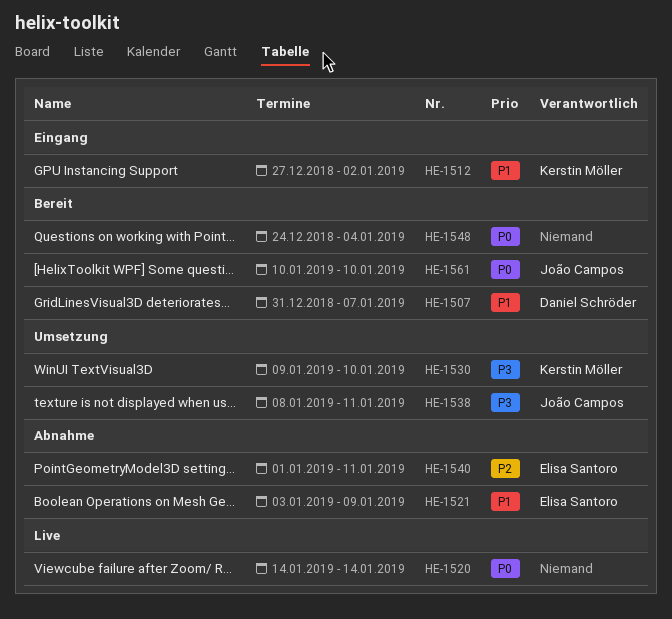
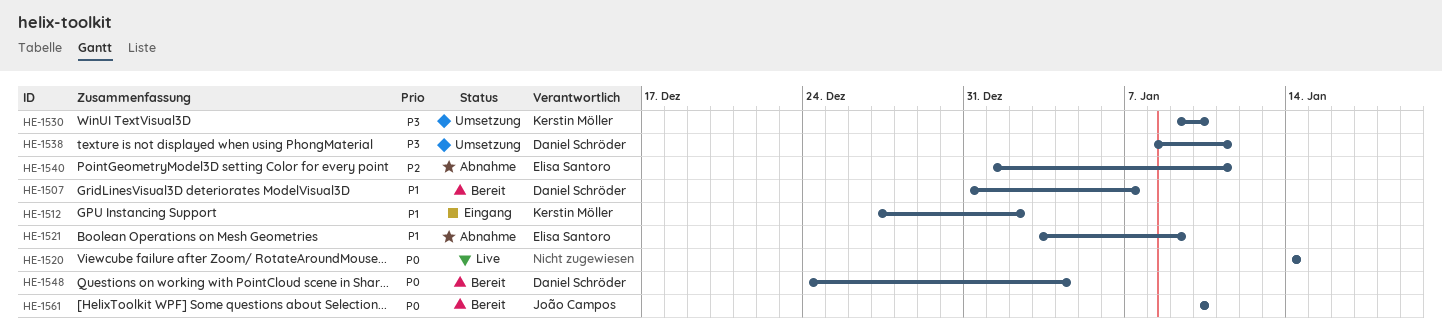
HE-1538, owner: João Campos -> Daniel Schröder
HE-1548, owner: none -> Daniel Schröder

